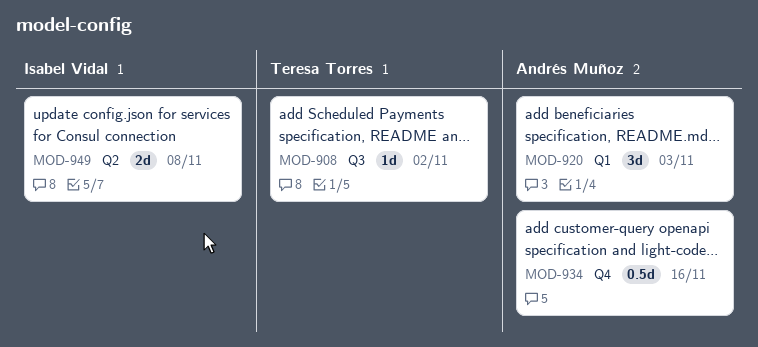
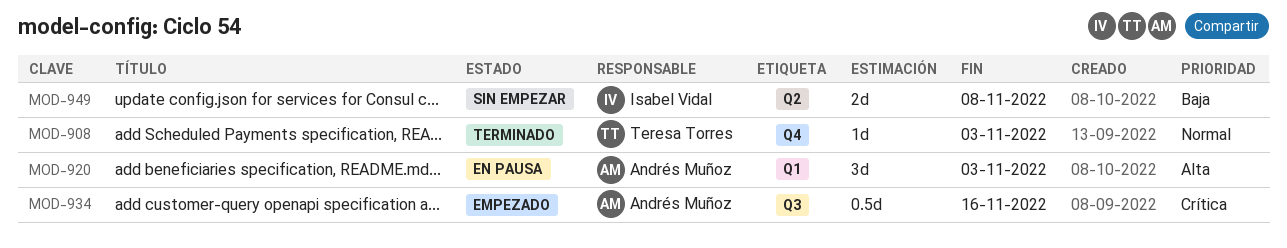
MOD-908, label: Q3 -> Q4
MOD-908, due: Nov 2 -> Nov 3
MOD-934, label: Q4 -> Q3

